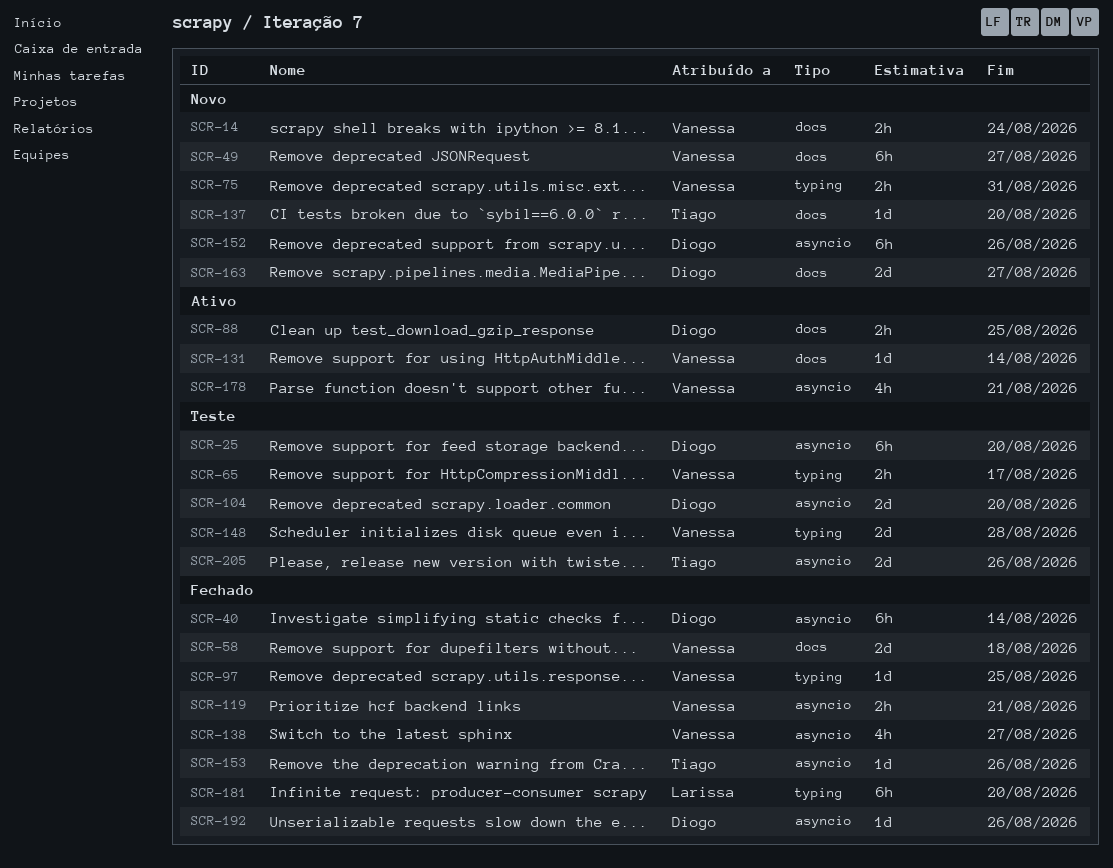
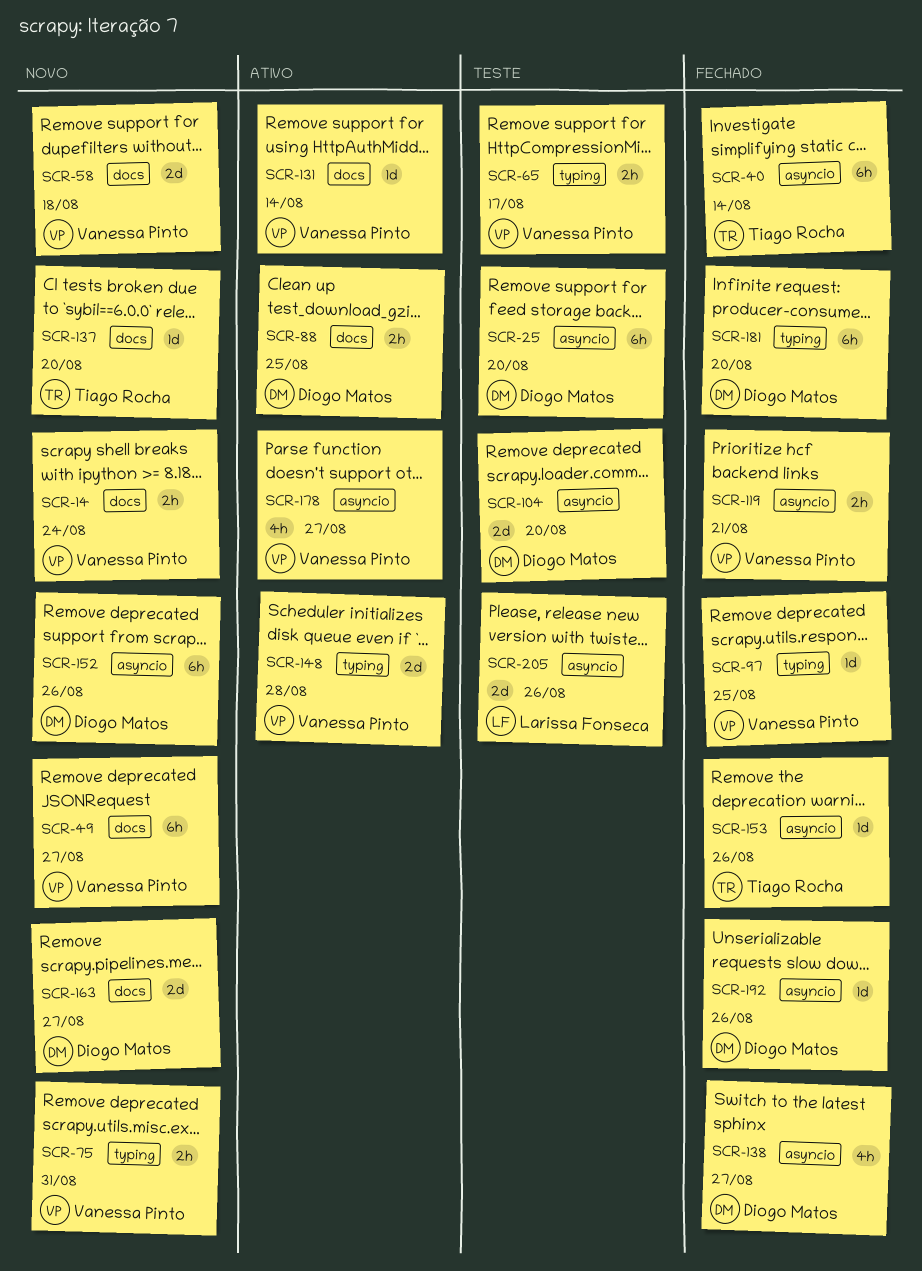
SCR-40, owner: Diogo Matos -> Tiago Rocha
SCR-58, status: Fechado -> Novo
SCR-138, owner: Vanessa Pinto -> Diogo Matos
SCR-148, status: Teste -> Ativo
SCR-178, due: Aug 21 -> Aug 27
SCR-181, owner: Larissa Fonseca -> Diogo Matos
SCR-205, owner: Tiago Rocha -> Larissa Fonseca

